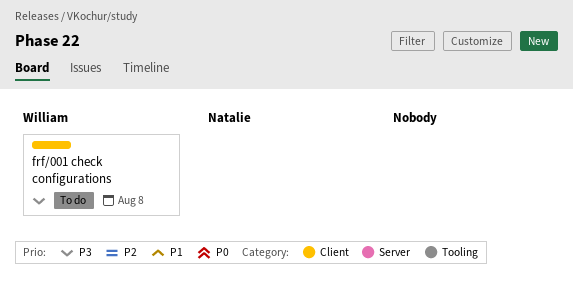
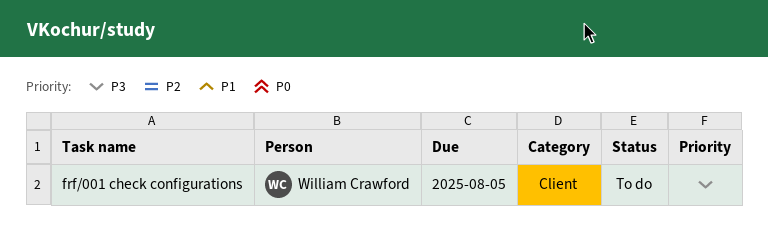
frf/001 check configurations, due: Aug 8 -> Aug 5

